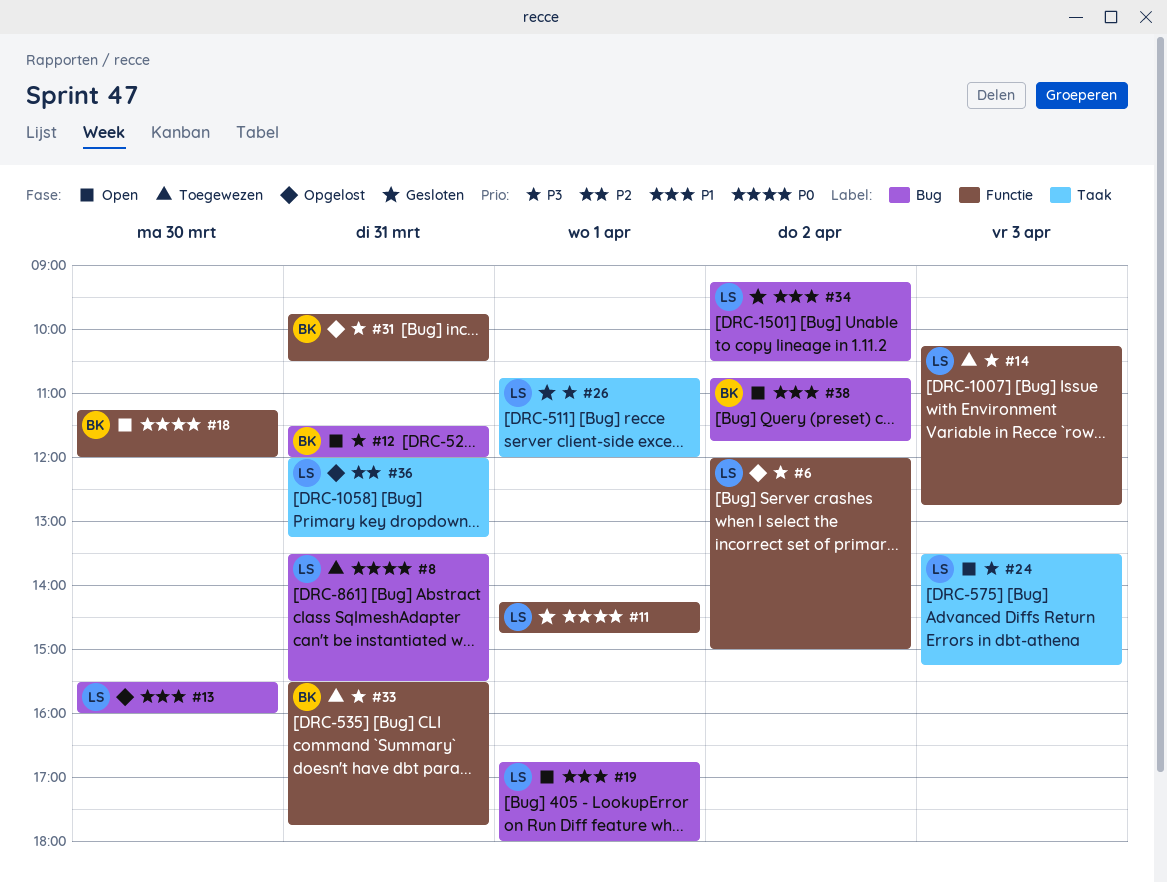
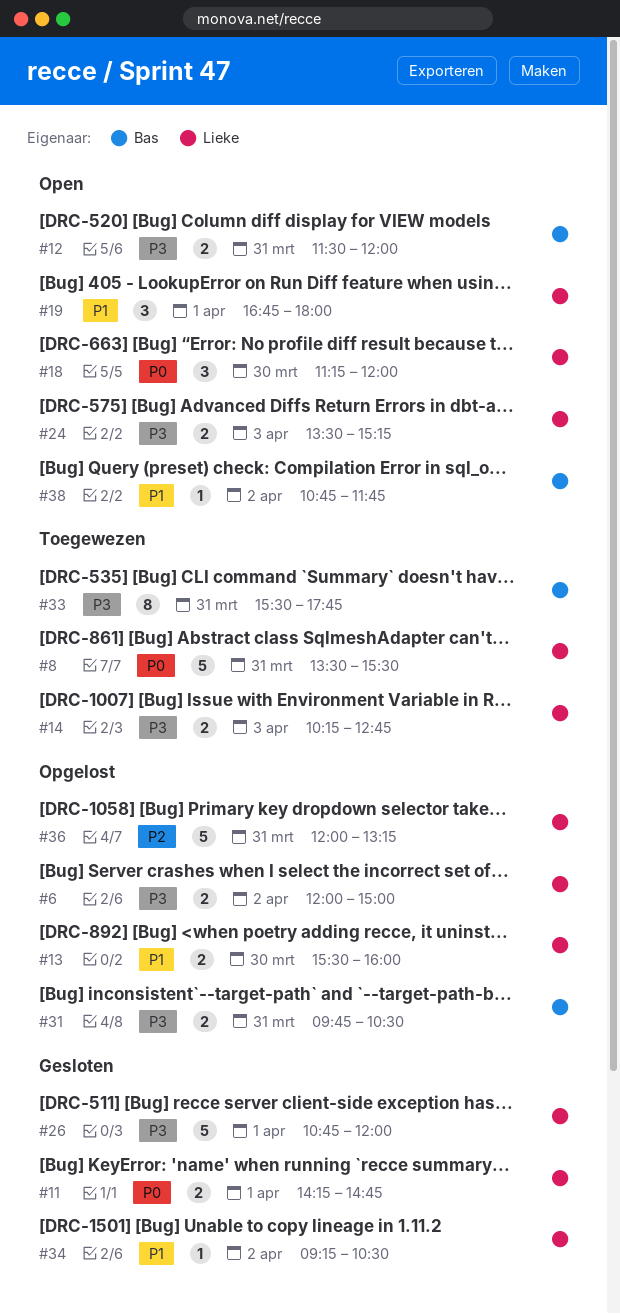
#18, owner: Bas -> Lieke

